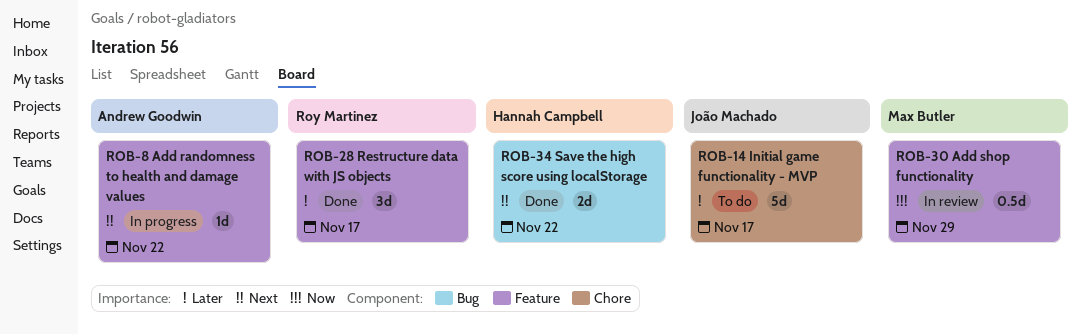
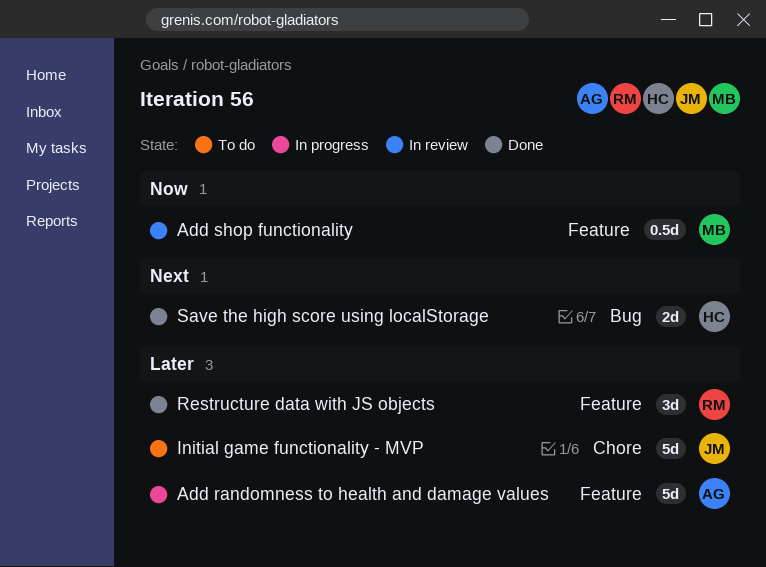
Add randomness to health and damage values, priority: Next -> Later
Add randomness to health and damage values, estimate: 1d -> 5d

